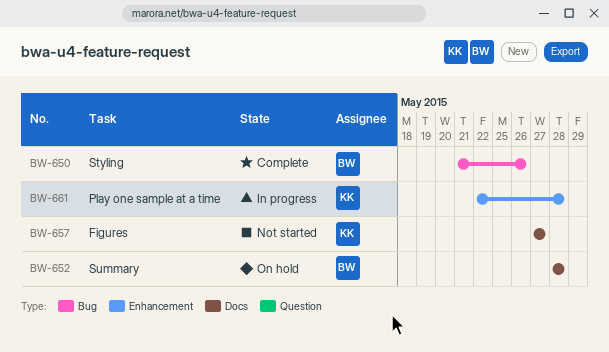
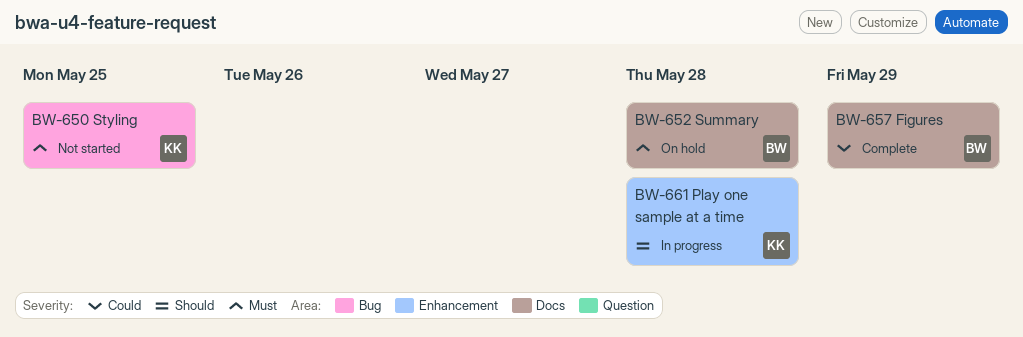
BW-650, status: Complete -> Not started
BW-650, owner: BW -> KK
BW-650, due: May 26 -> May 25
BW-657, status: Not started -> Complete
BW-657, owner: KK -> BW
BW-657, due: May 27 -> May 29

